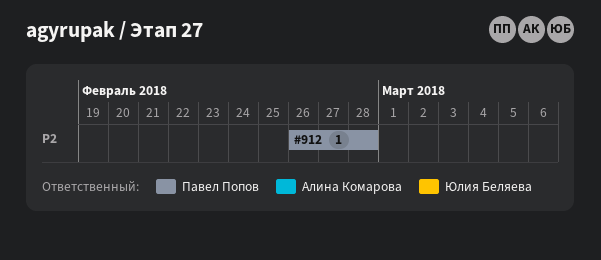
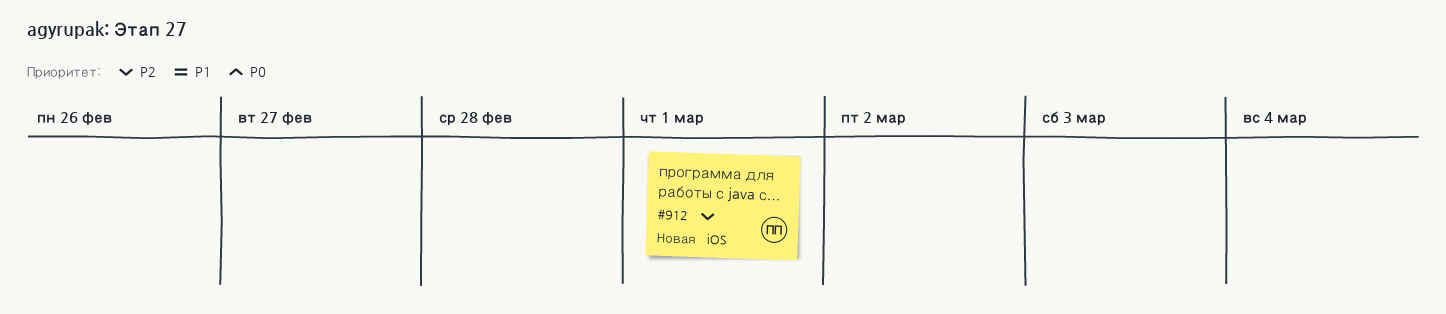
#912, due: Feb 28 -> Mar 1

